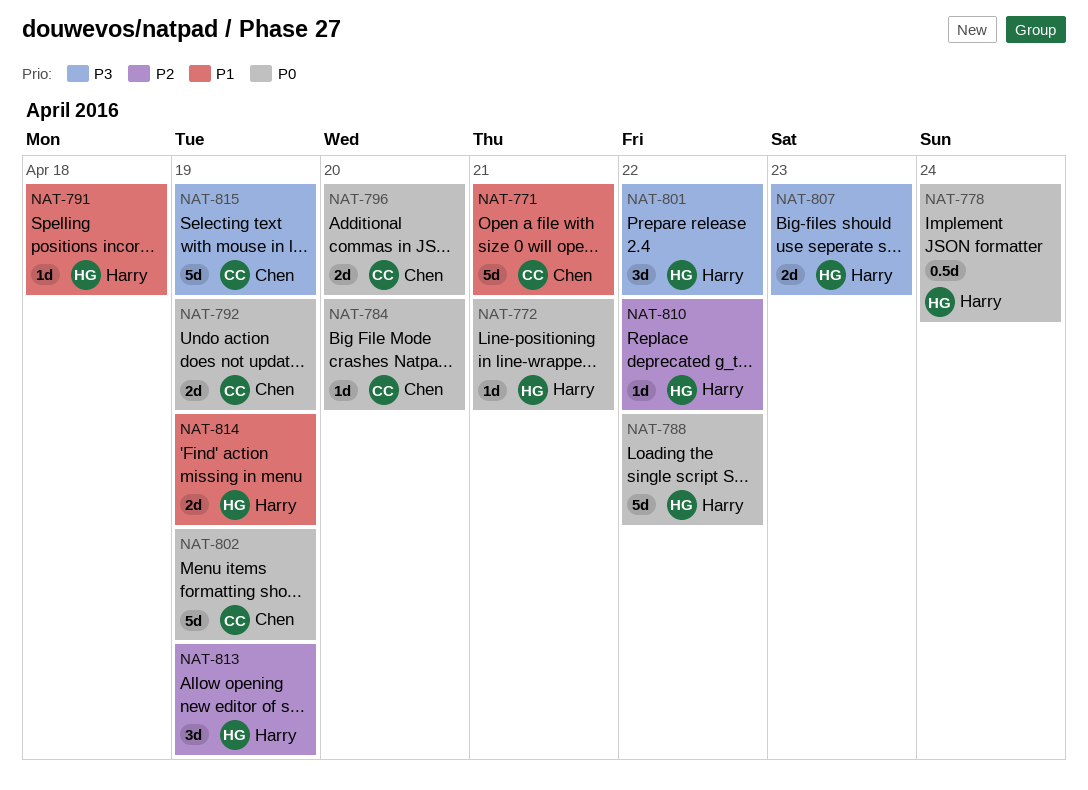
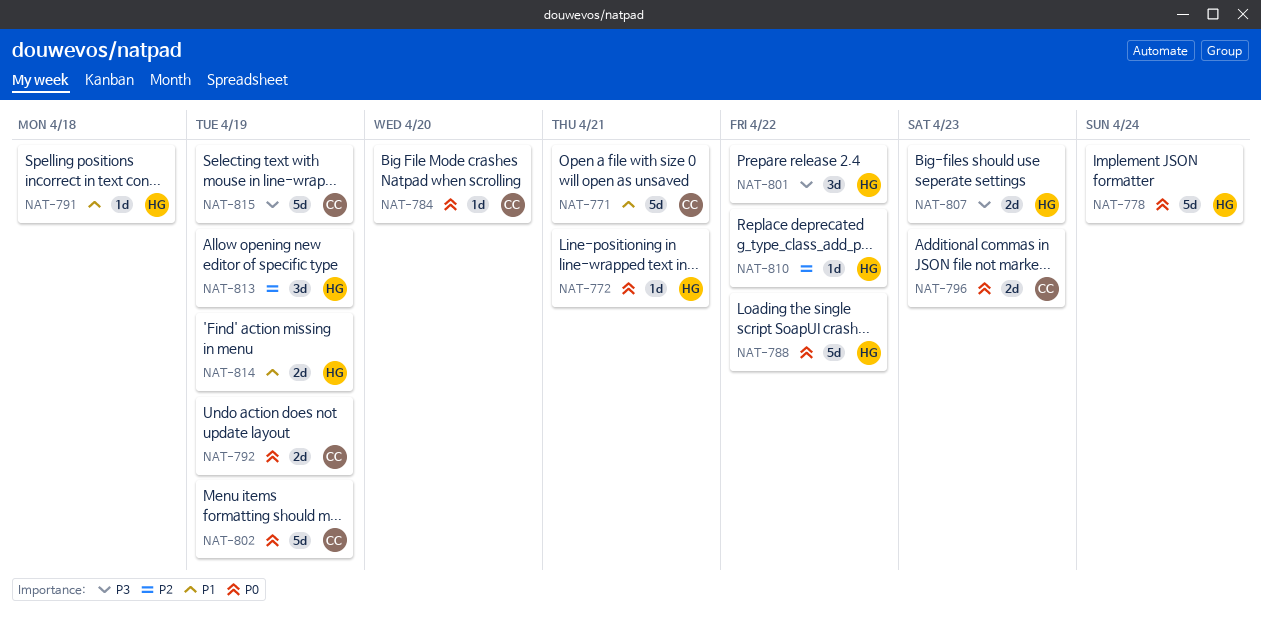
NAT-778, estimate: 0.5d -> 5d
NAT-796, due: Apr 20 -> Apr 23

